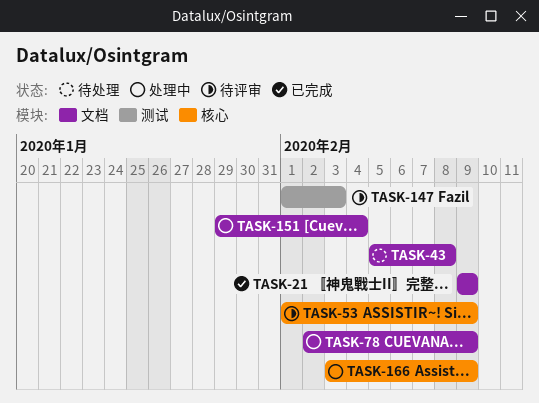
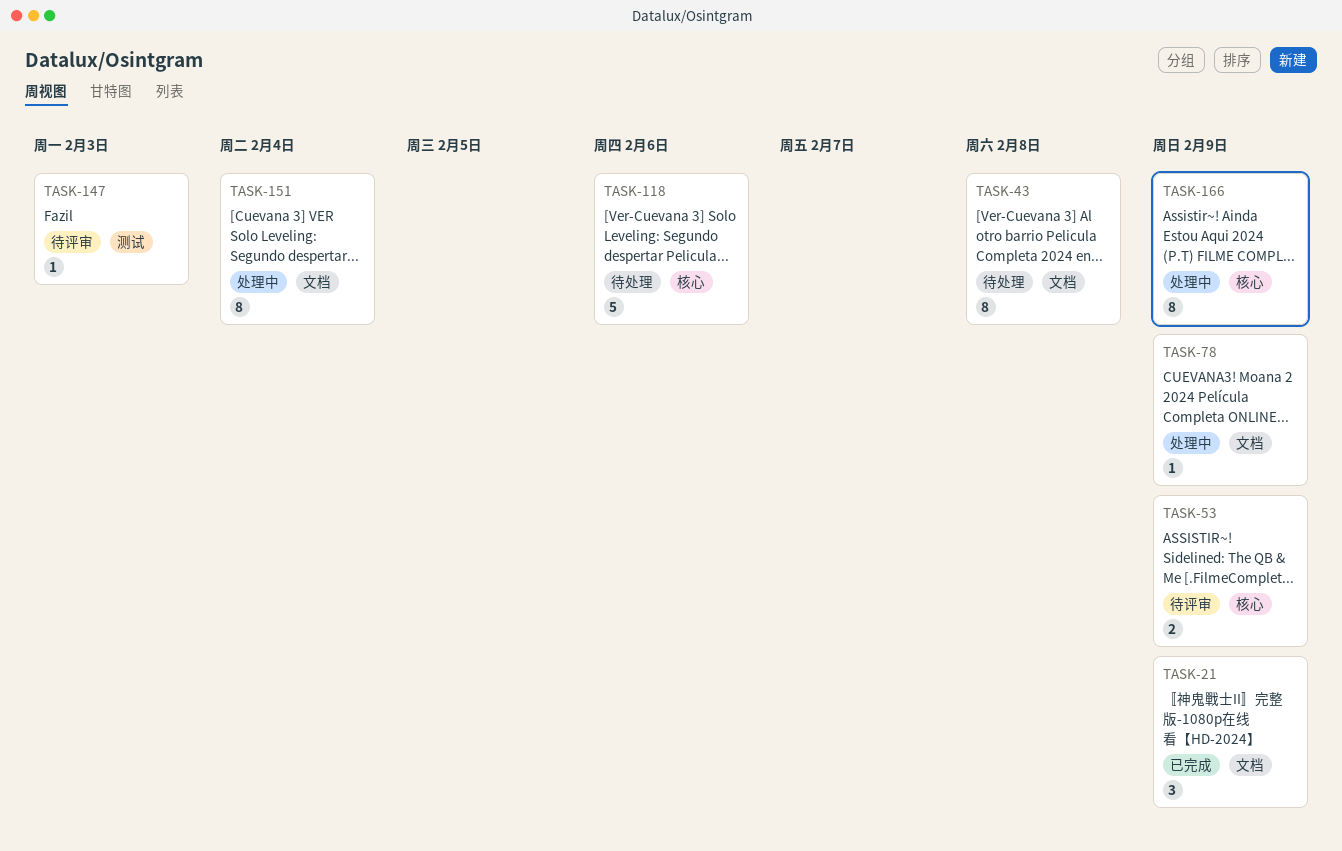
TASK-118: none -> present

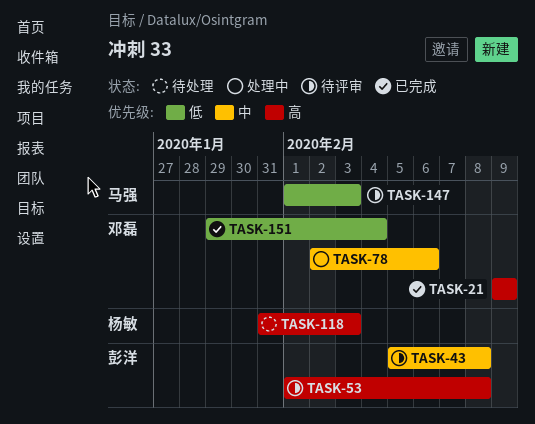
TASK-43, status: 待处理 -> 待评审
TASK-53, due: Feb 9 -> Feb 8
TASK-78, due: Feb 9 -> Feb 6
TASK-118, due: Feb 6 -> Feb 3
TASK-151, status: 处理中 -> 已完成
TASK-166: present -> none

